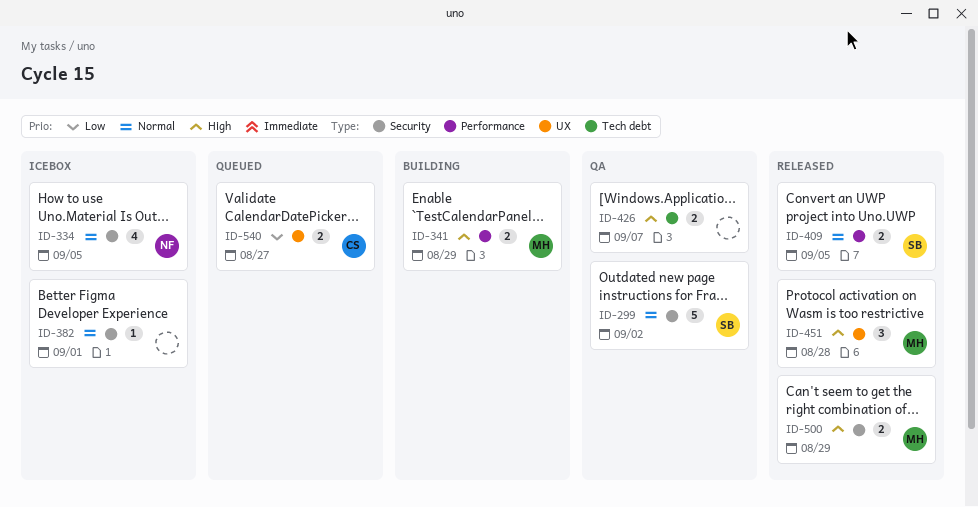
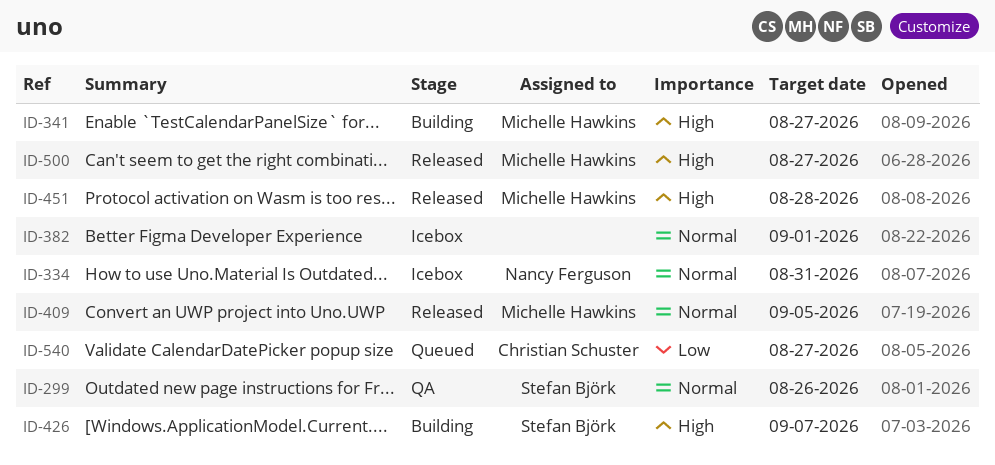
ID-299, due: Sep 2 -> Aug 26
ID-334, due: Sep 5 -> Aug 31
ID-341, due: Aug 29 -> Aug 27
ID-409, owner: Stefan Björk -> Michelle Hawkins
ID-426, status: QA -> Building
ID-426, owner: none -> Stefan Björk
ID-500, due: Aug 29 -> Aug 27

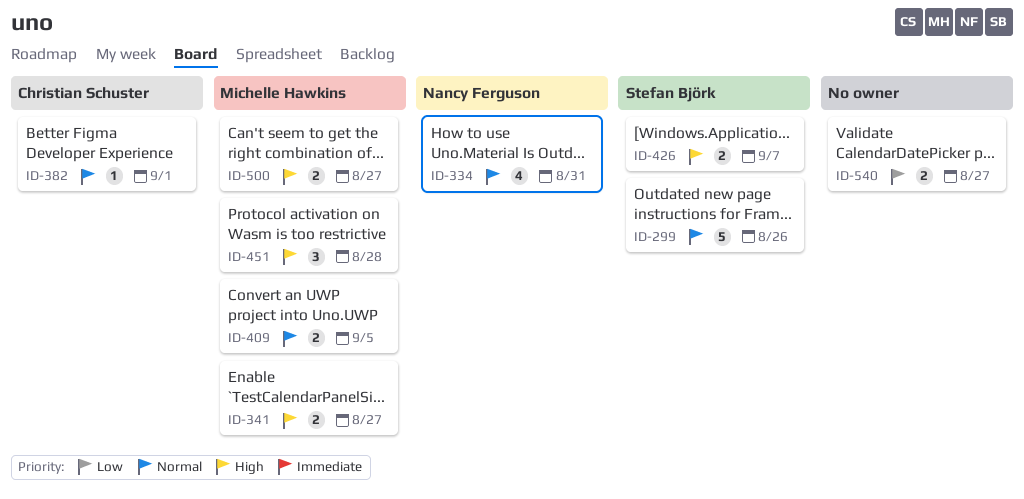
ID-382, owner: none -> Christian Schuster
ID-540, owner: Christian Schuster -> none

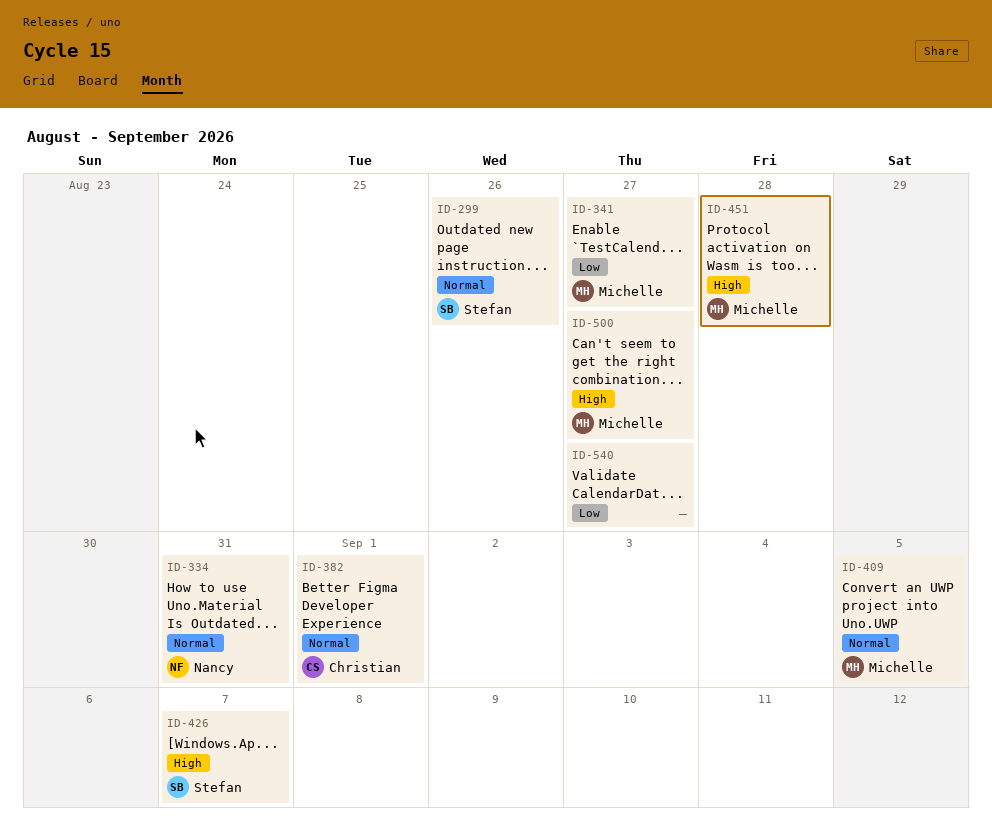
ID-341, priority: High -> Low

